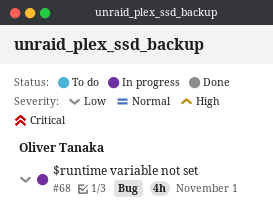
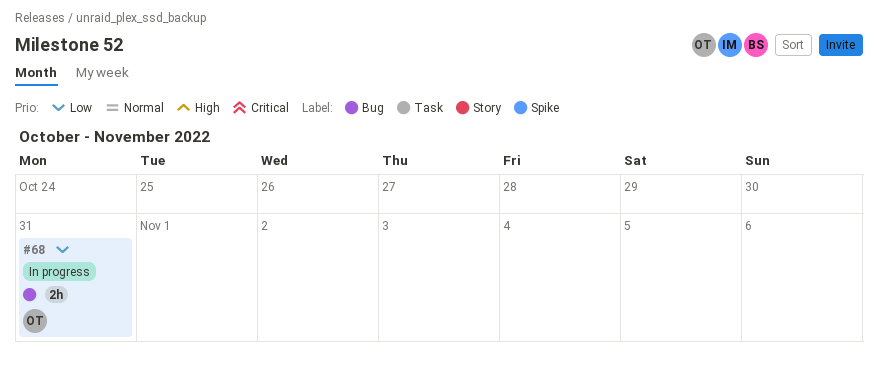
#68, estimate: 4h -> 2h
#68, due: Nov 1 -> Oct 31

